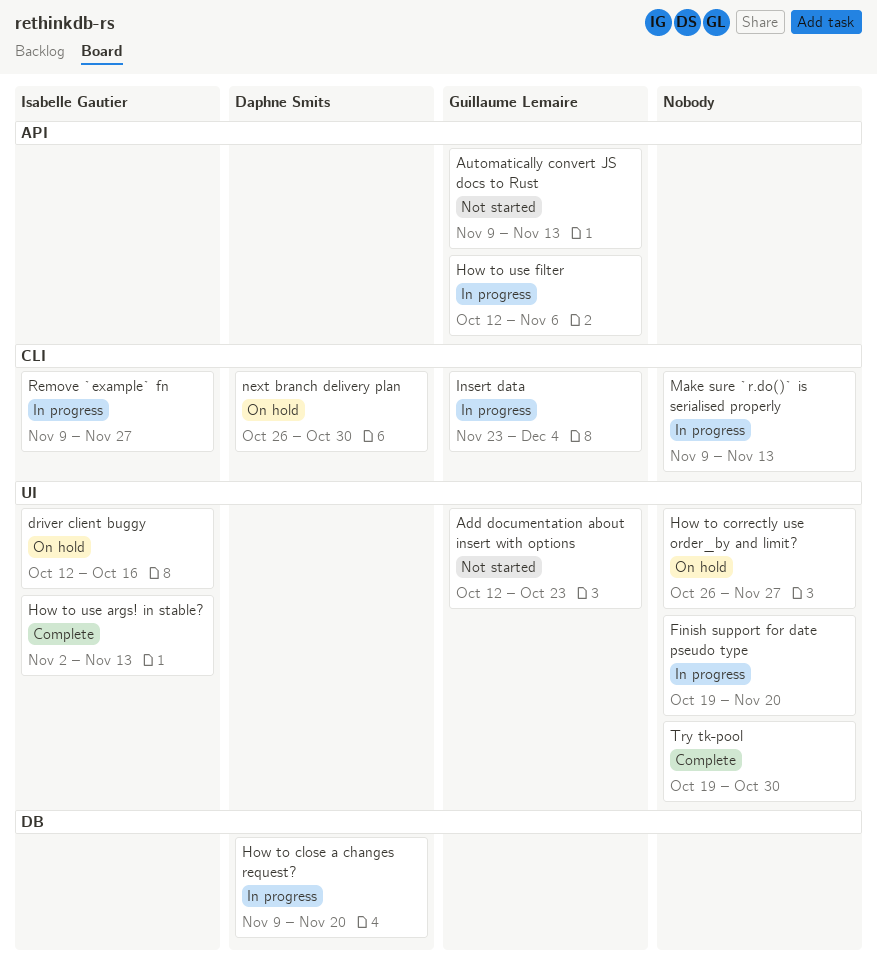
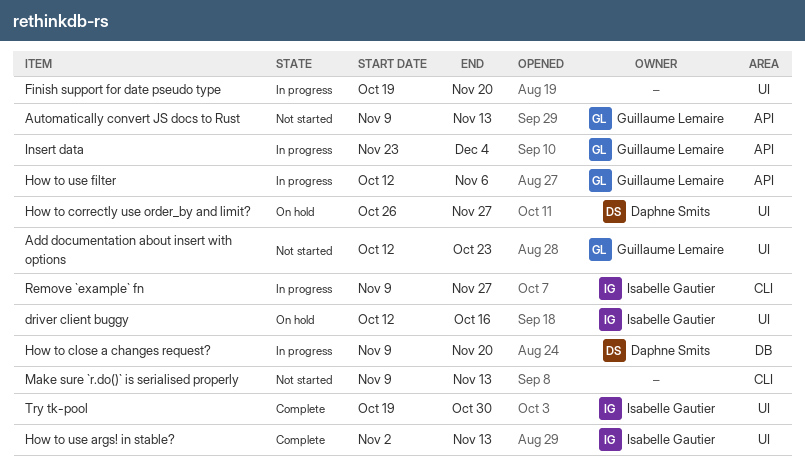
How to correctly use order_by and limit?, owner: none -> Daphne Smits
Insert data, label: CLI -> API
Make sure `r.do()` is serialised properly, status: In progress -> Not started
next branch delivery plan: present -> none
Try tk-pool, owner: none -> Isabelle Gautier

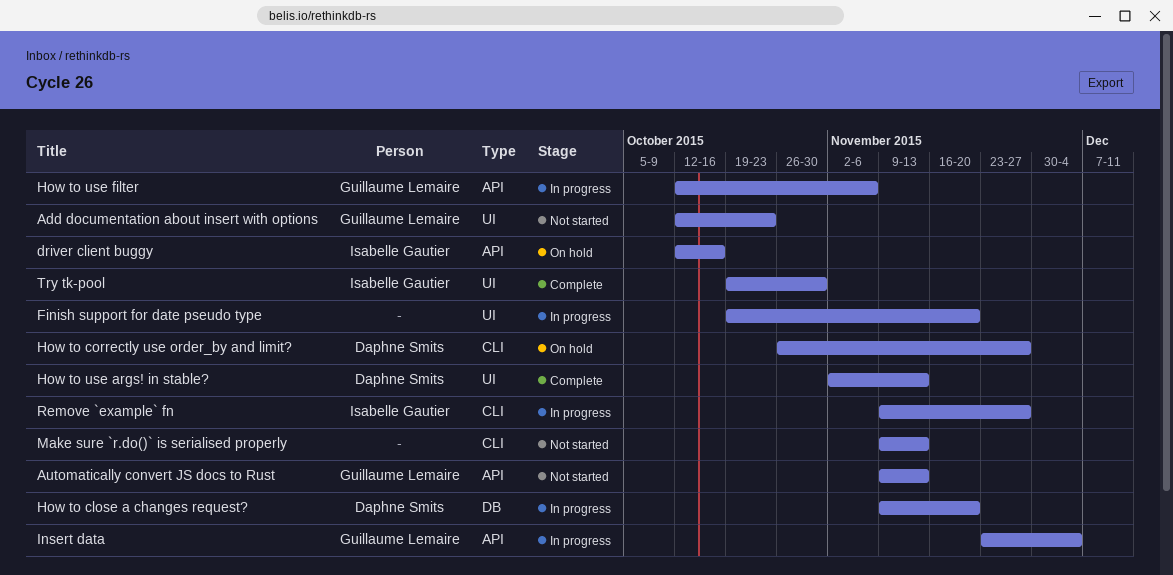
driver client buggy, label: UI -> API
How to correctly use order_by and limit?, label: UI -> CLI
How to use args! in stable?, owner: Isabelle Gautier -> Daphne Smits

